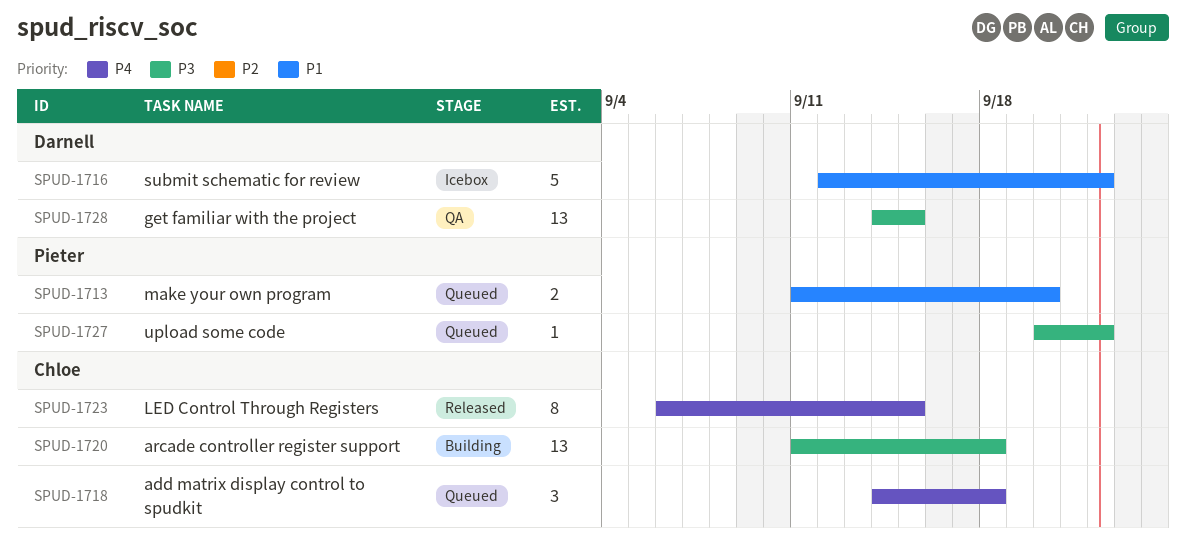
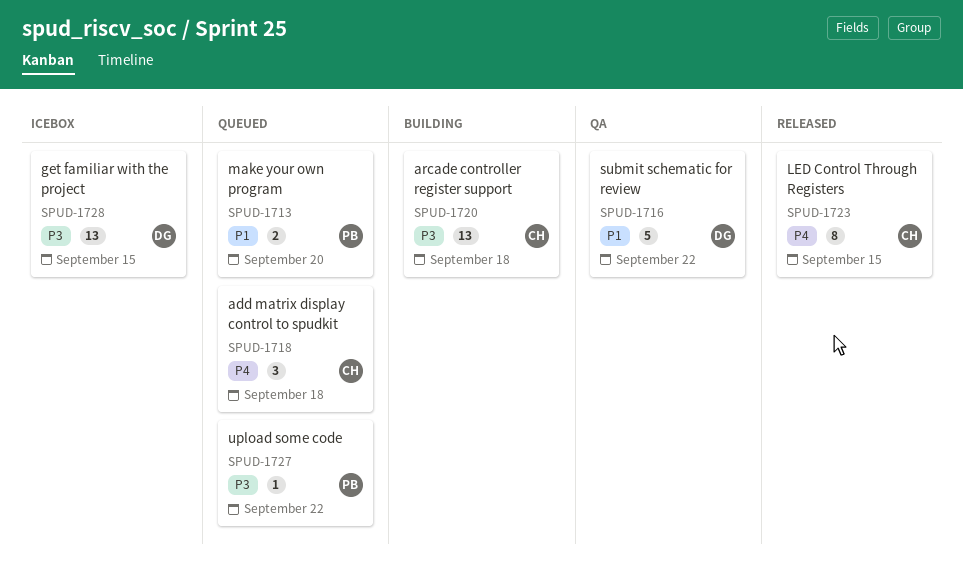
SPUD-1716, status: Icebox -> QA
SPUD-1728, status: QA -> Icebox

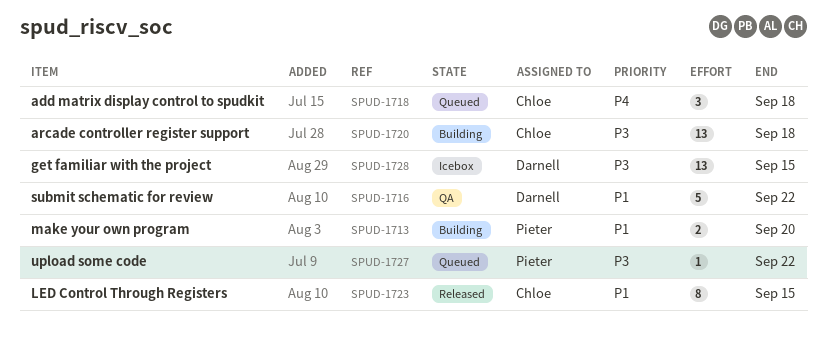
SPUD-1713, status: Queued -> Building
SPUD-1723, priority: P4 -> P1

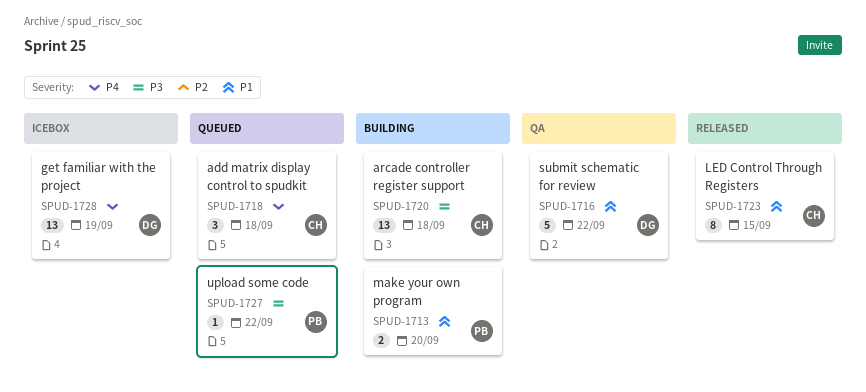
SPUD-1728, priority: P3 -> P4
SPUD-1728, due: Sep 15 -> Sep 19

